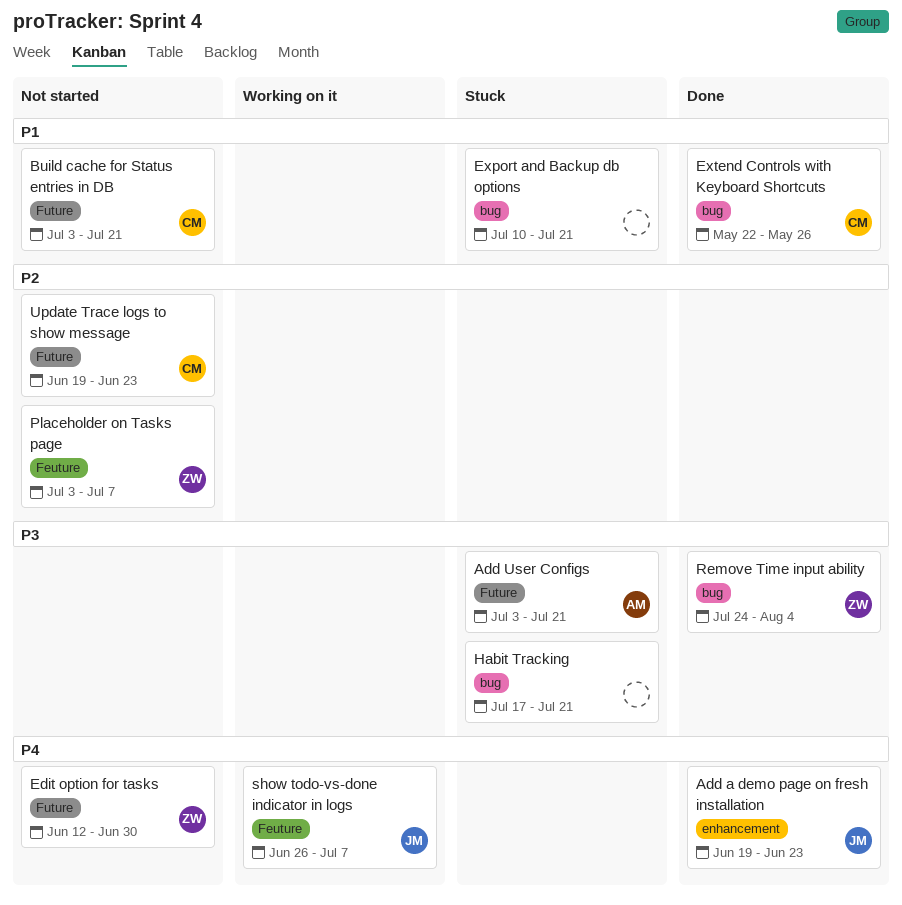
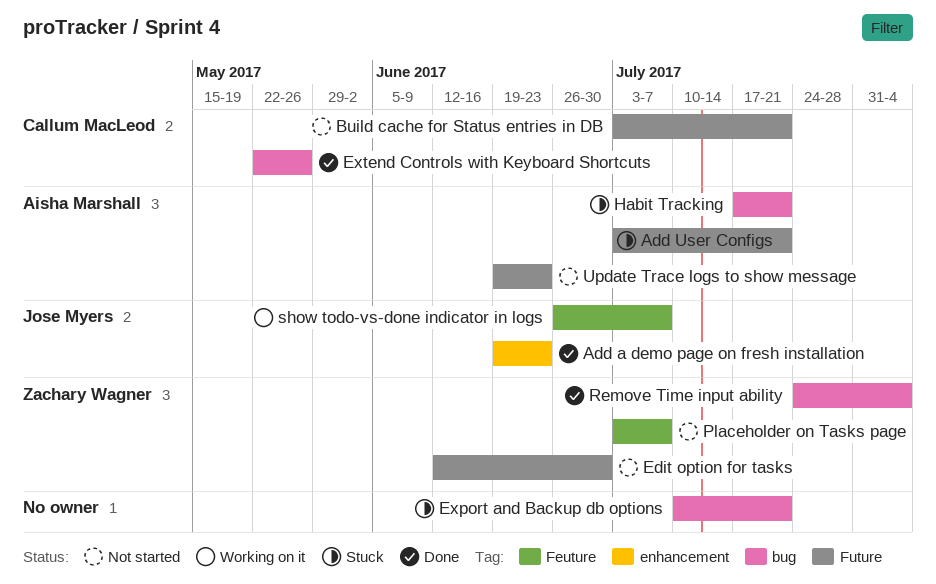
Habit Tracking, owner: none -> Aisha Marshall
Update Trace logs to show message, owner: Callum MacLeod -> Aisha Marshall

